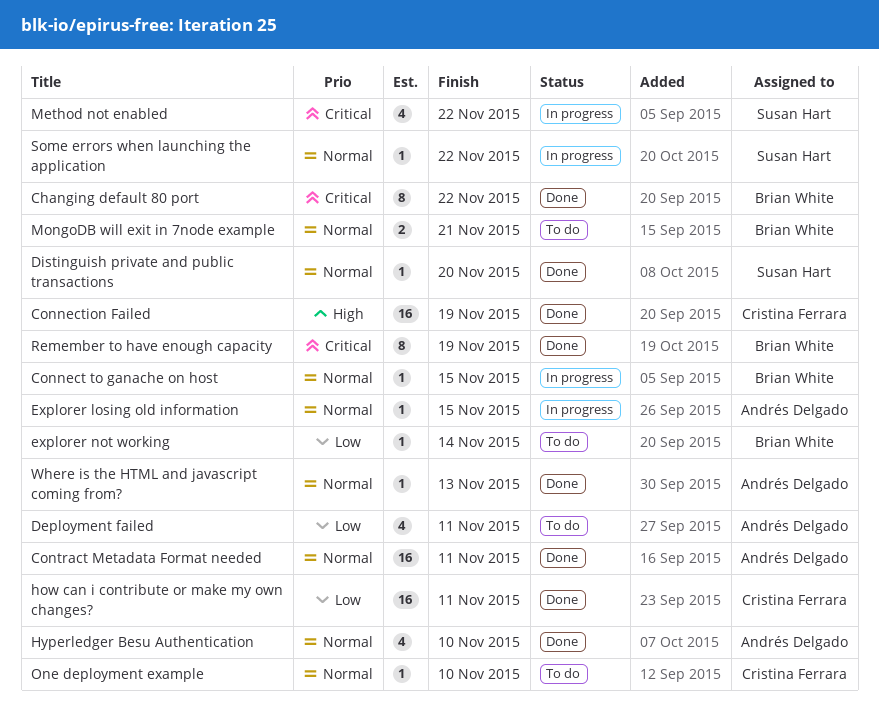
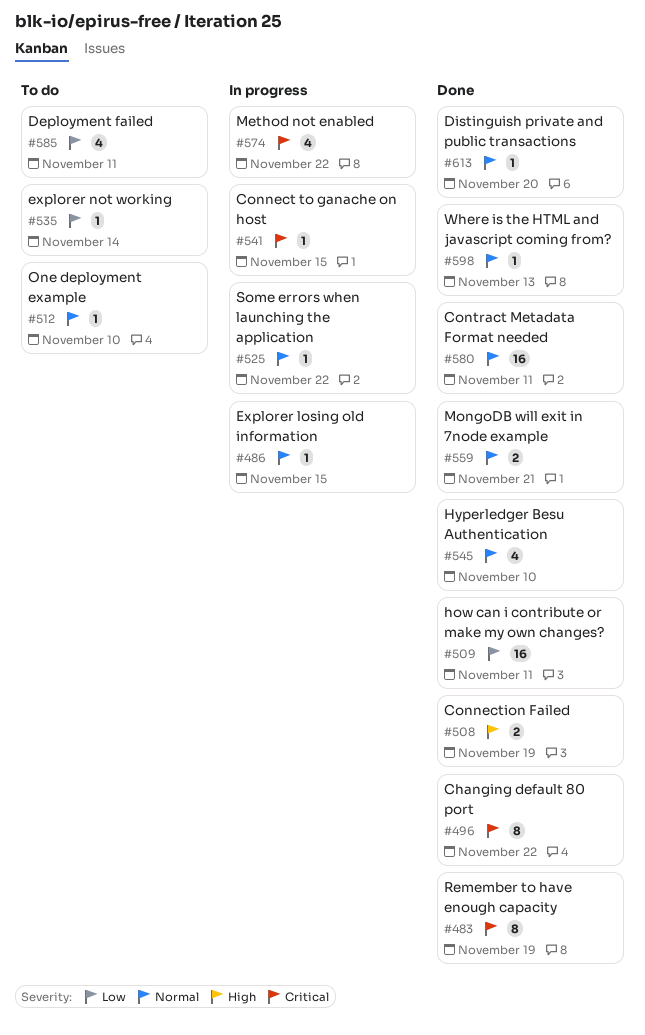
Connect to ganache on host, priority: Normal -> Critical
Connection Failed, estimate: 16 -> 2
MongoDB will exit in 7node example, status: To do -> Done

